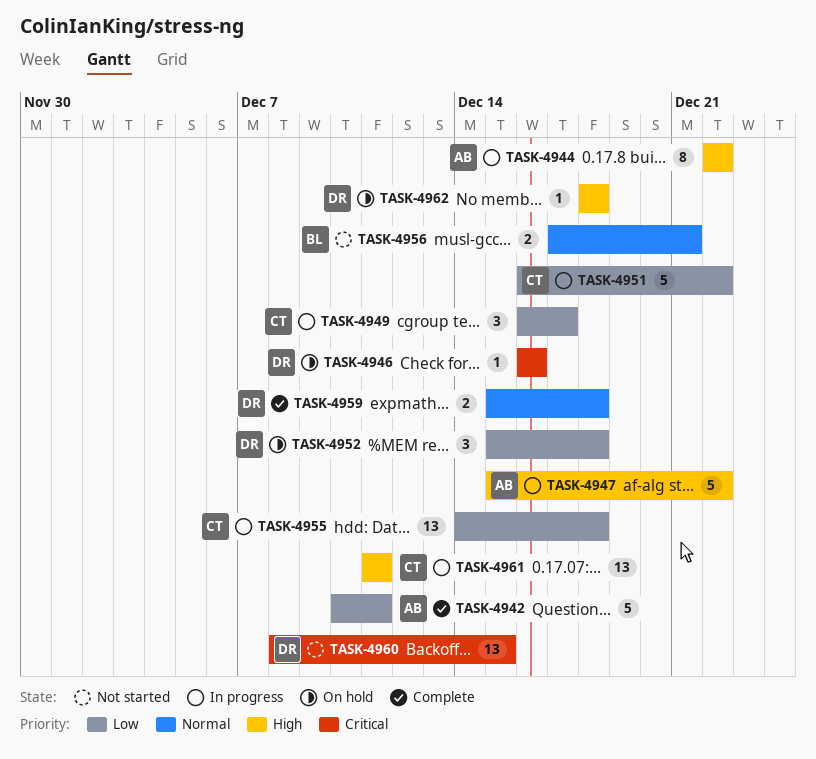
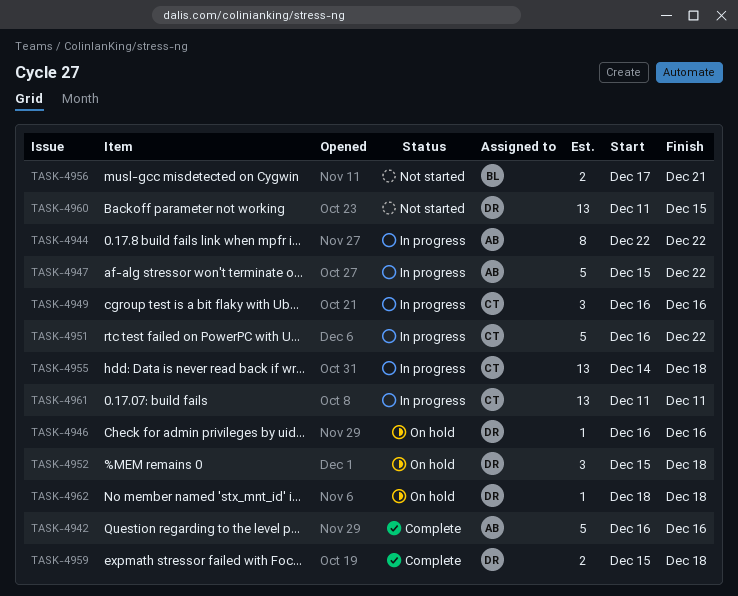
TASK-4942, start: Dec 10 -> Dec 16
TASK-4942, due: Dec 11 -> Dec 16
TASK-4949, due: Dec 17 -> Dec 16
TASK-4960, start: Dec 8 -> Dec 11

